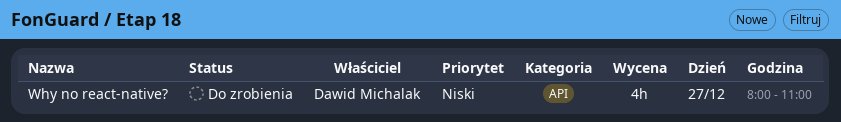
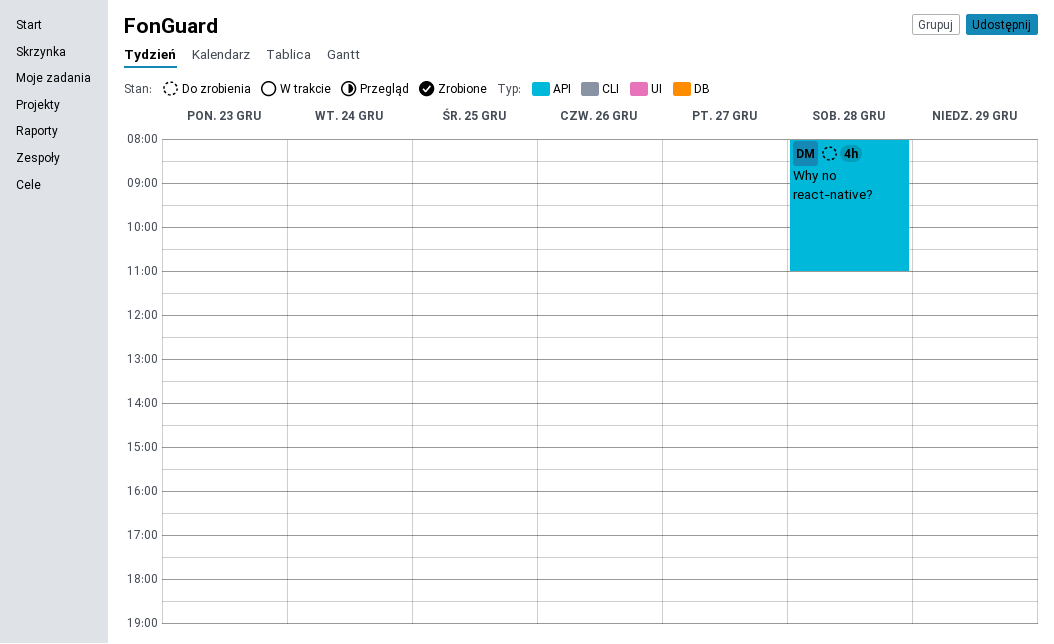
Why no react-native?, day: Dec 27 -> Dec 28

